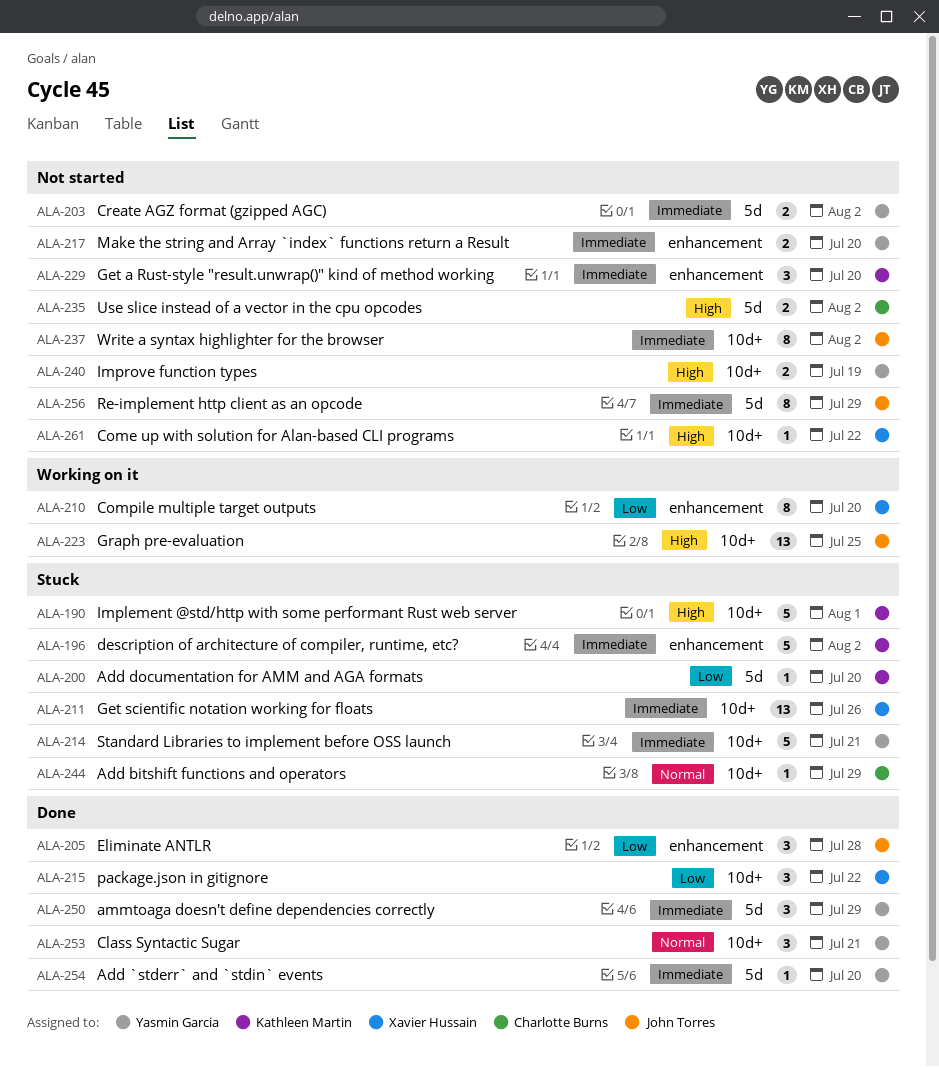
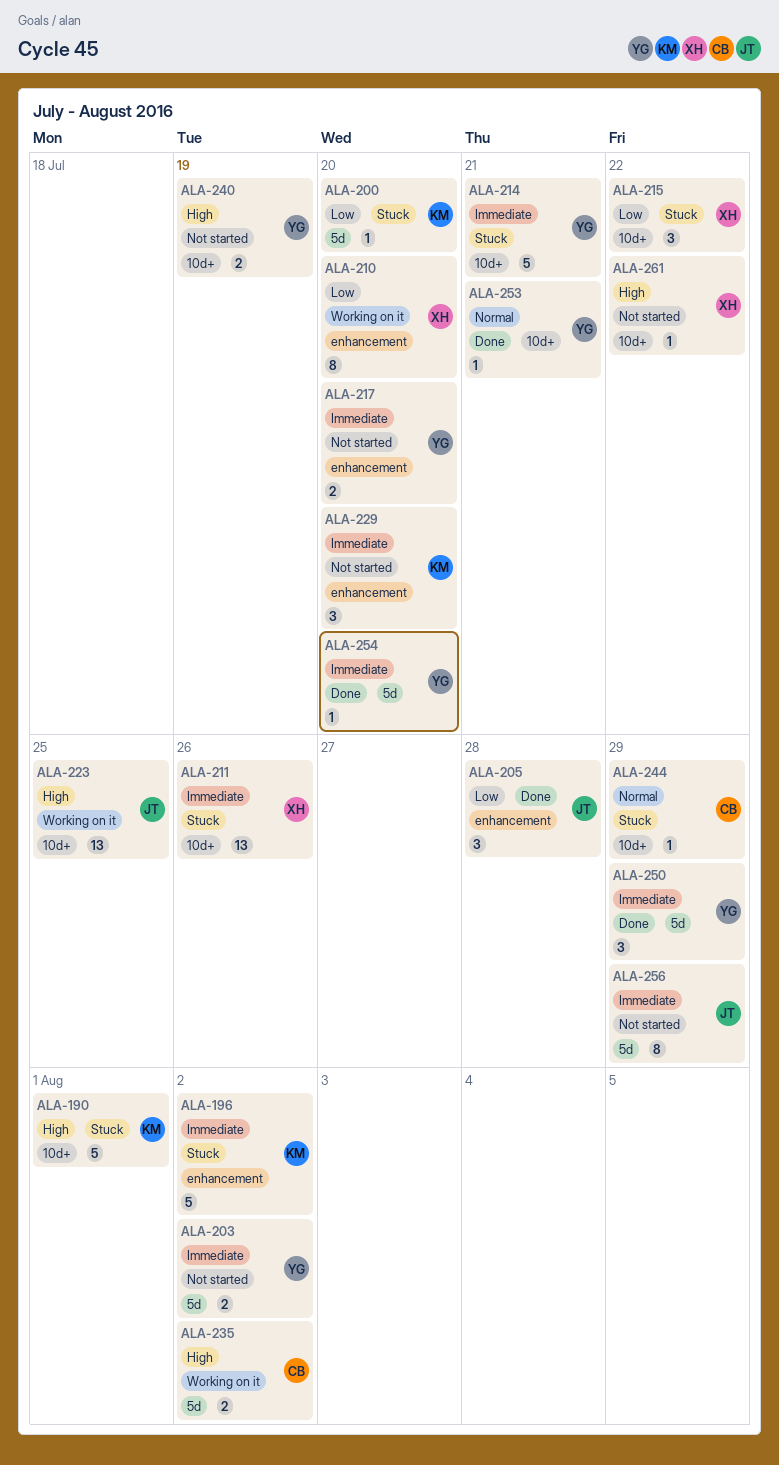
ALA-215, status: Done -> Stuck
ALA-235, status: Not started -> Working on it
ALA-237: present -> none
ALA-253, estimate: 3 -> 1

